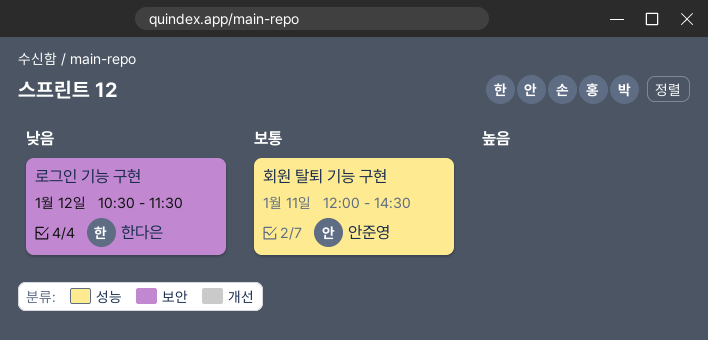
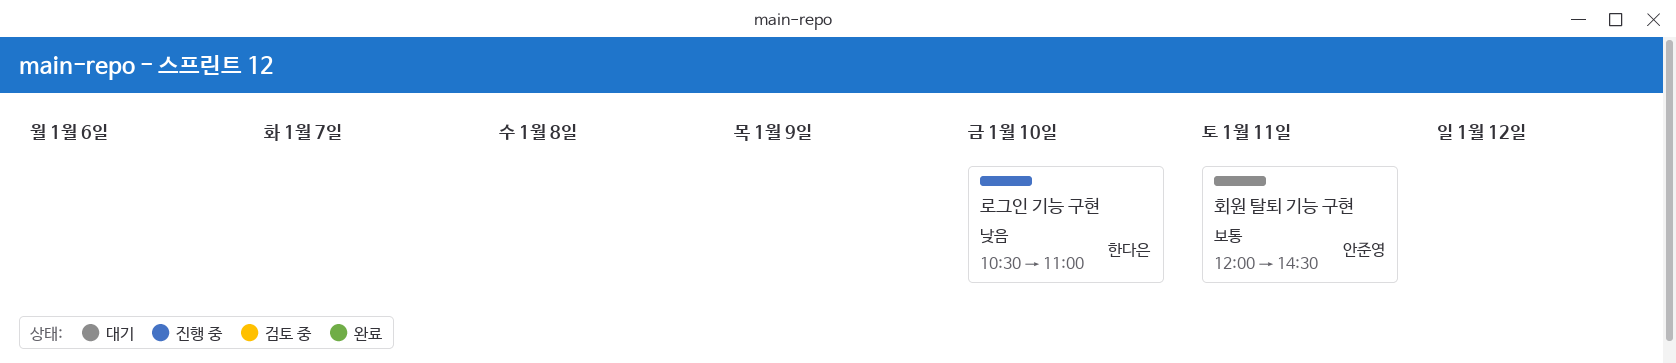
로그인 기능 구현, day: Jan 12 -> Jan 10
로그인 기능 구현, ends: 11:30 -> 11:00

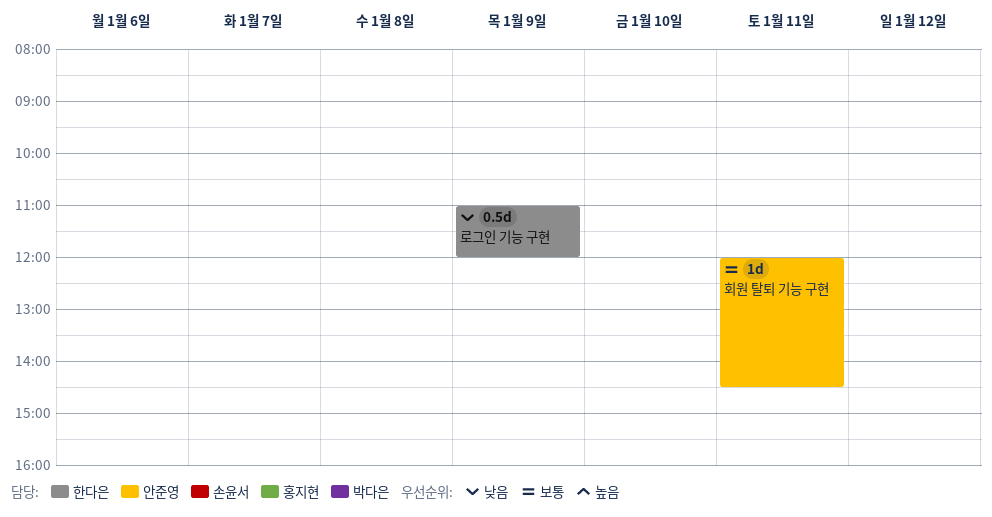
로그인 기능 구현, day: Jan 10 -> Jan 9
로그인 기능 구현, begins: 10:30 -> 11:00
로그인 기능 구현, ends: 11:00 -> 12:00

